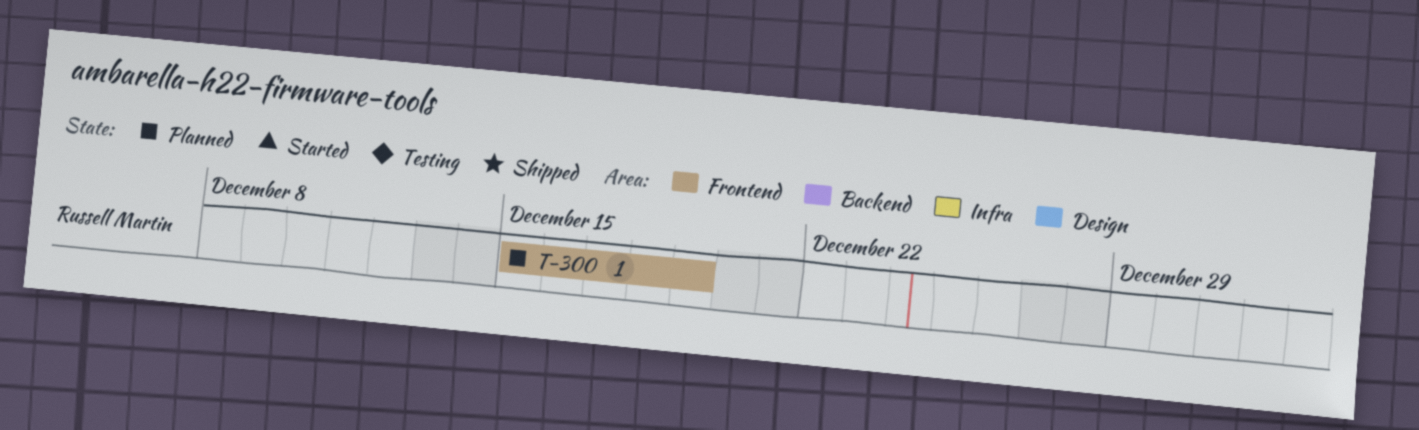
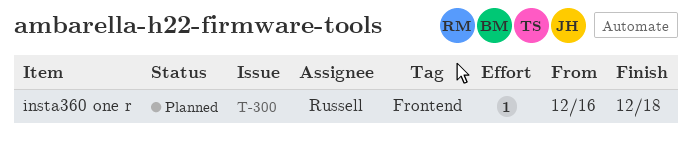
T-300, start: Dec 15 -> Dec 16
T-300, due: Dec 19 -> Dec 18

